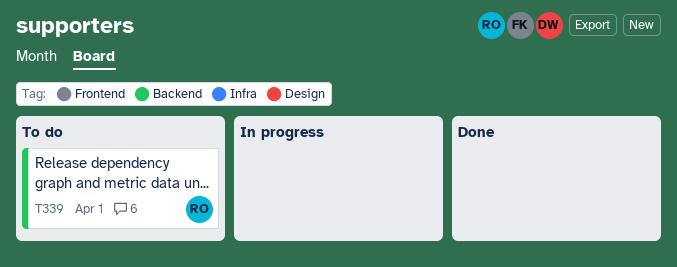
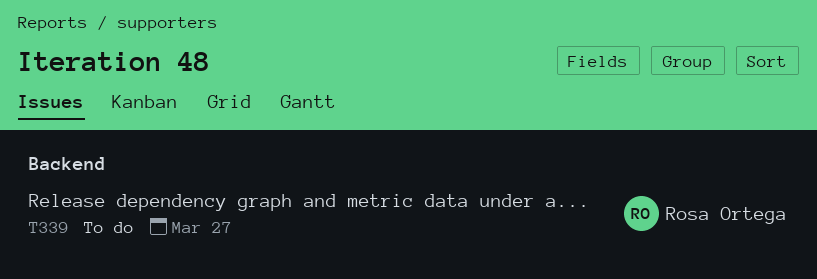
T339, due: Apr 1 -> Mar 27

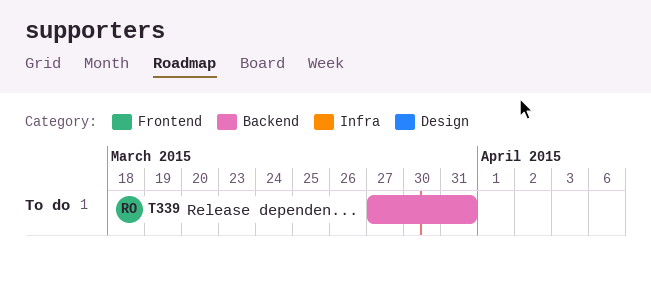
T339, due: Mar 27 -> Mar 31

